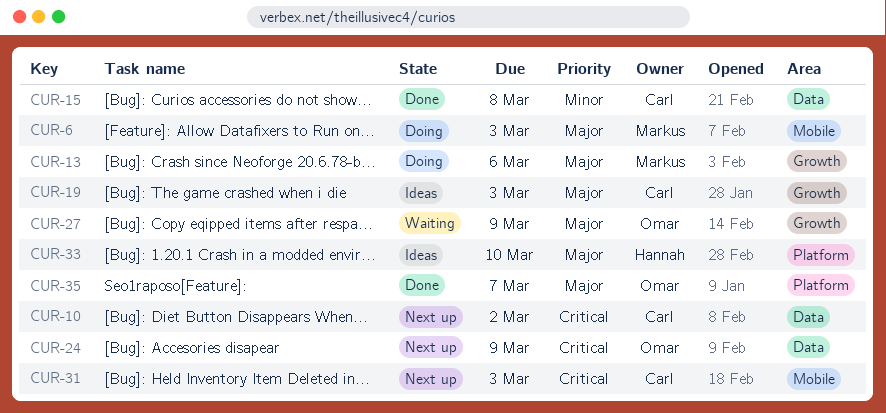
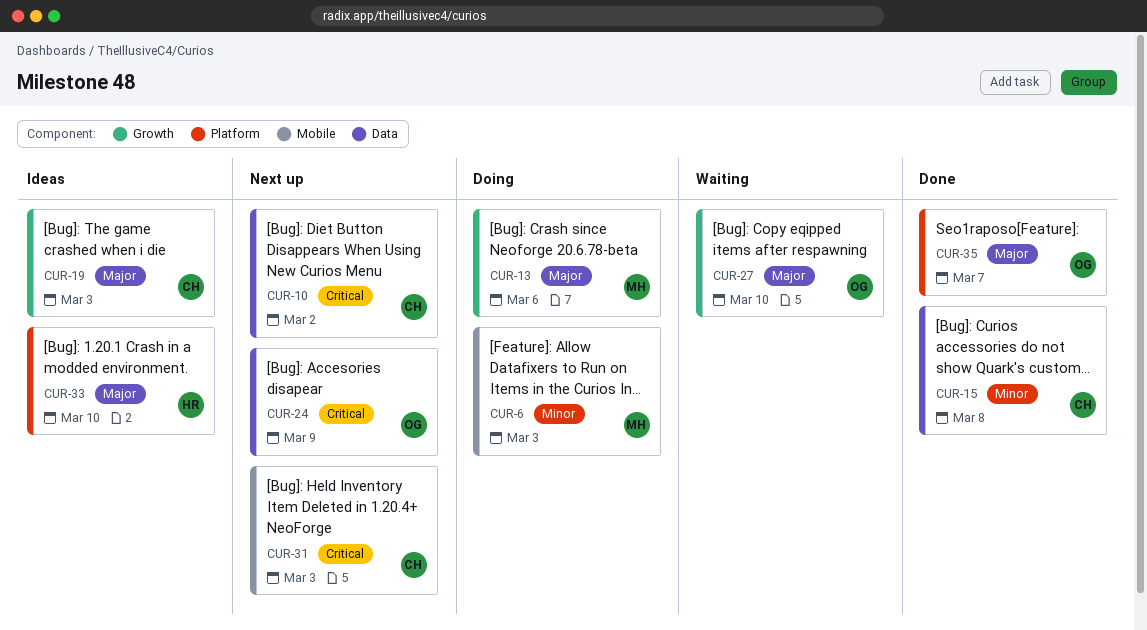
CUR-6, priority: Major -> Minor
CUR-27, due: Mar 9 -> Mar 10

